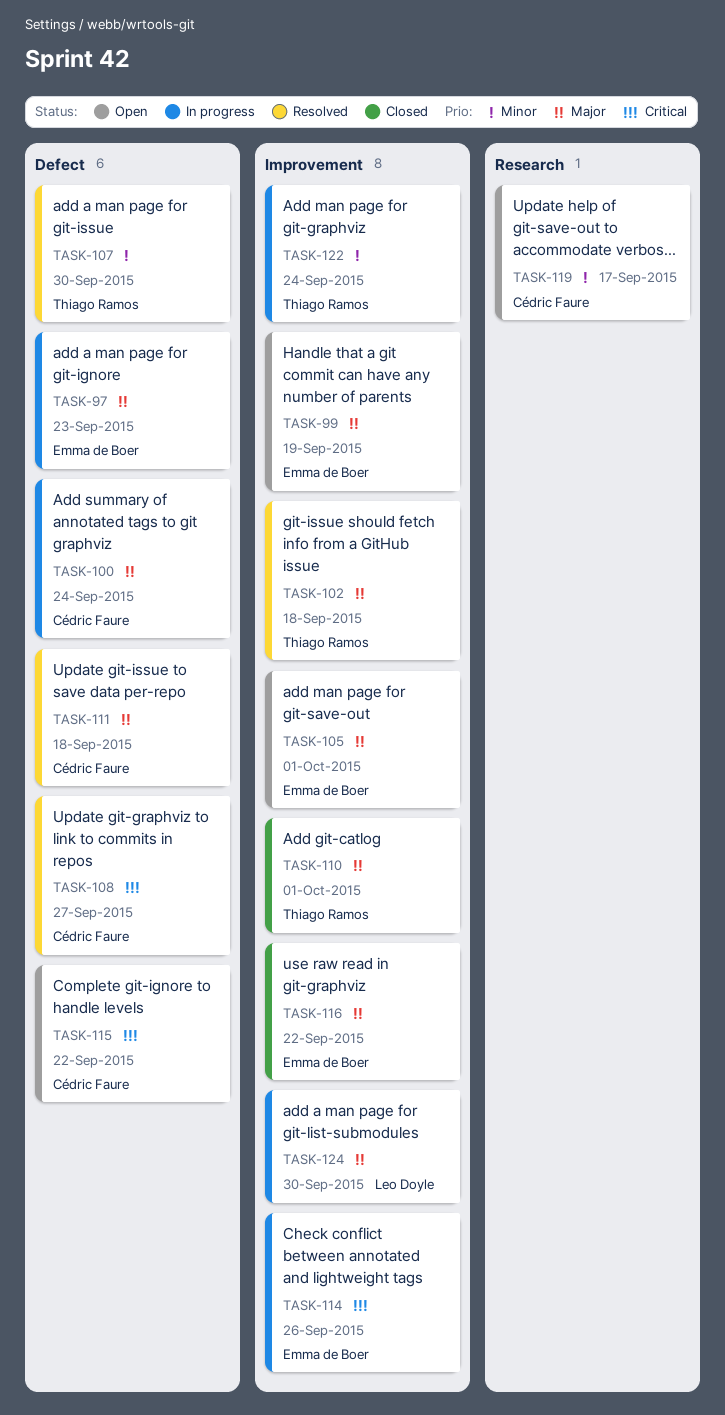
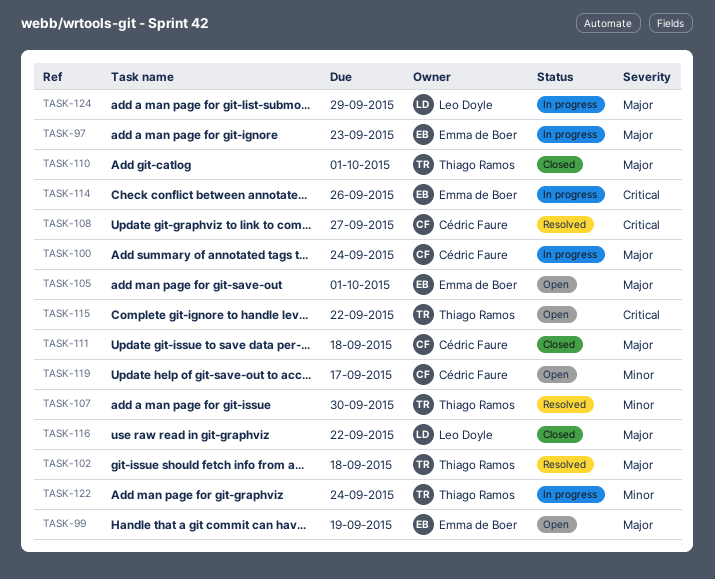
TASK-111, status: Resolved -> Closed
TASK-115, owner: Cédric Faure -> Thiago Ramos
TASK-116, owner: Emma de Boer -> Leo Doyle
TASK-124, due: Sep 30 -> Sep 29

